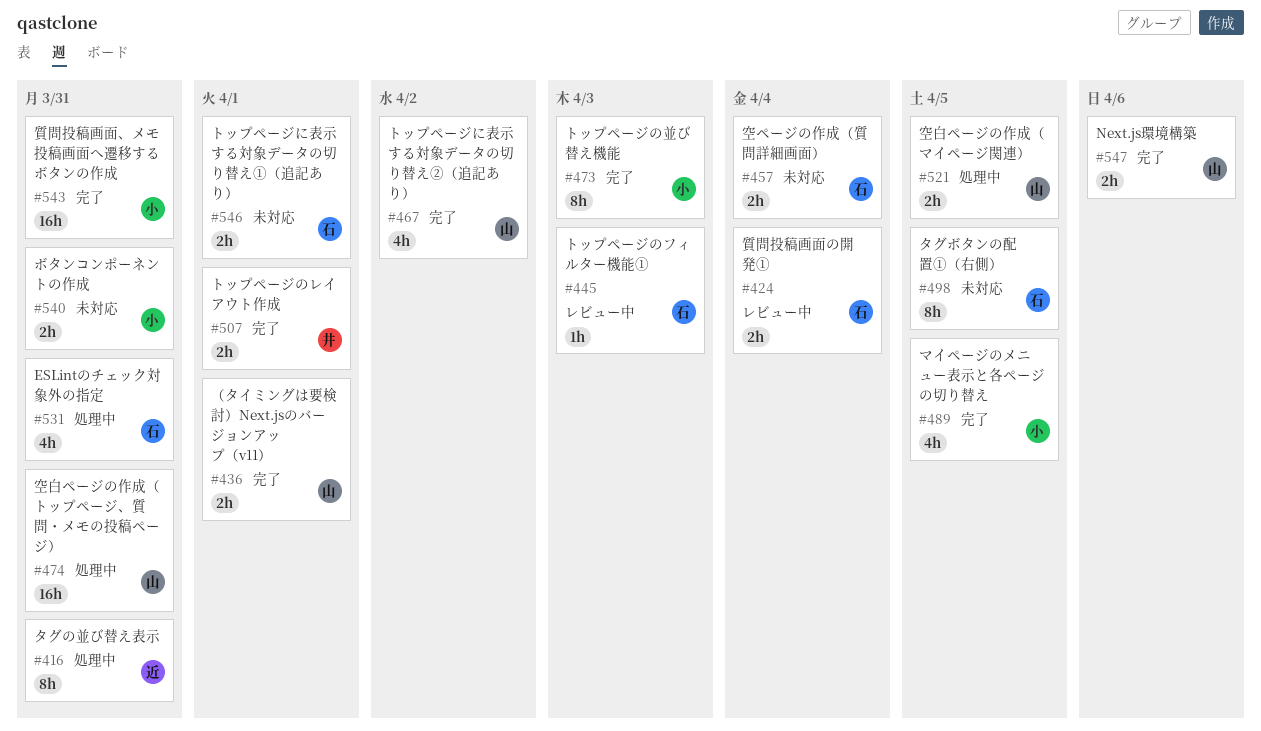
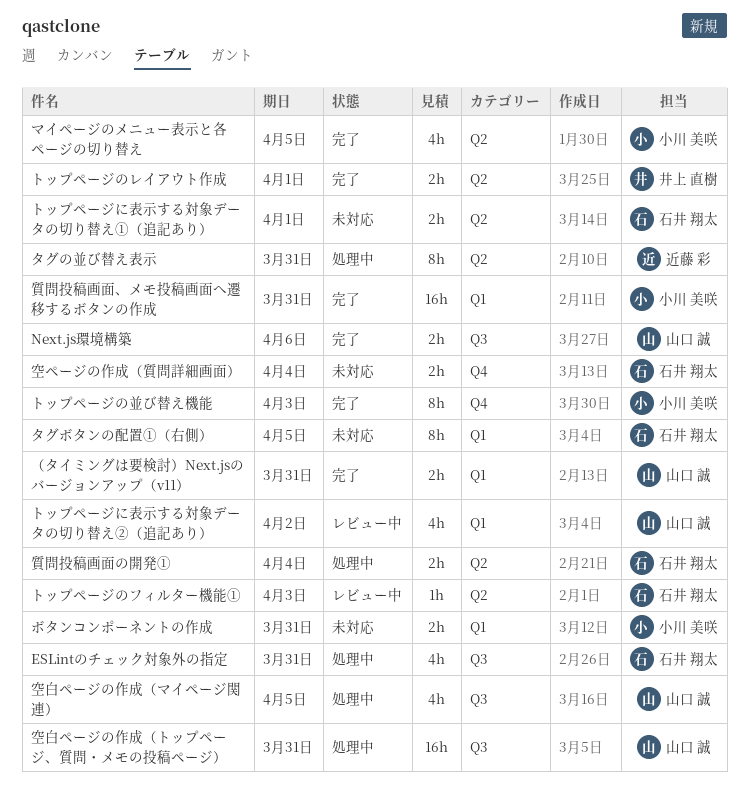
トップページに表示する対象データの切り替え②（追記あり）, status: 完了 -> レビュー中
空白ページの作成（マイページ関連）, estimate: 2h -> 4h
質問投稿画面の開発①, status: レビュー中 -> 処理中
（タイミングは要検討）Next.jsのバージョンアップ（v11）, due: Apr 1 -> Mar 31

